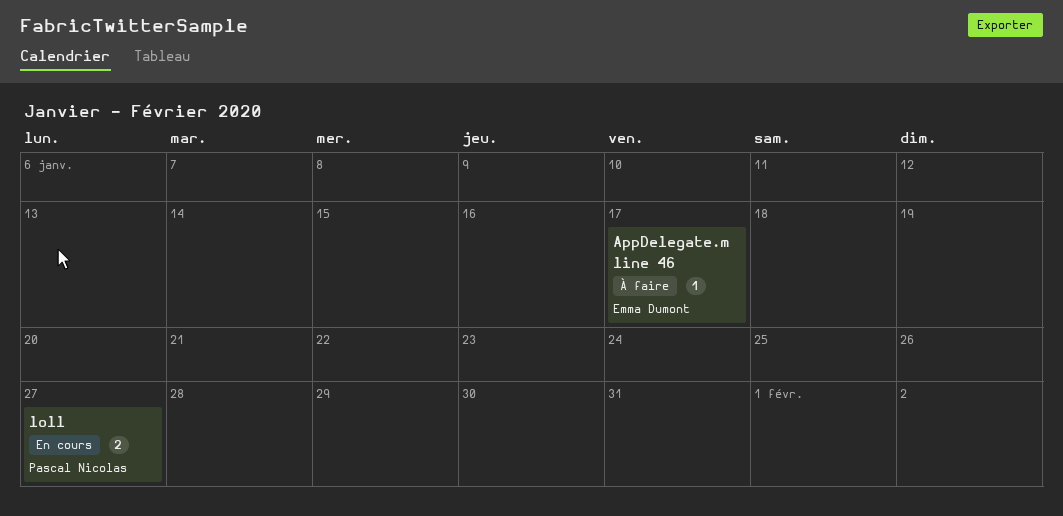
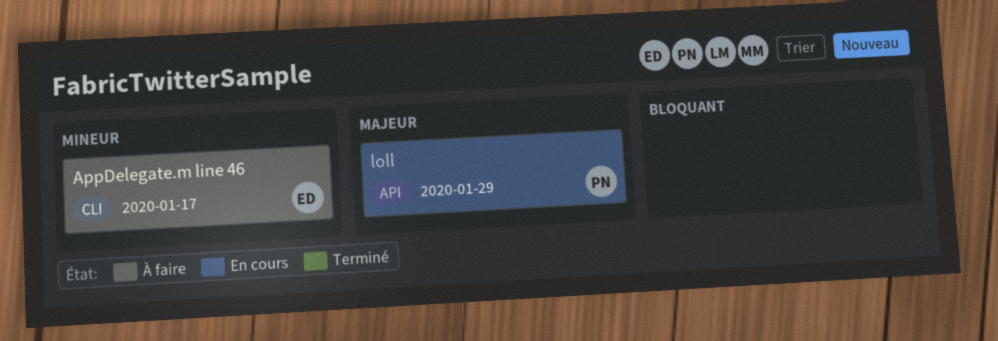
loll, due: Jan 27 -> Jan 29

